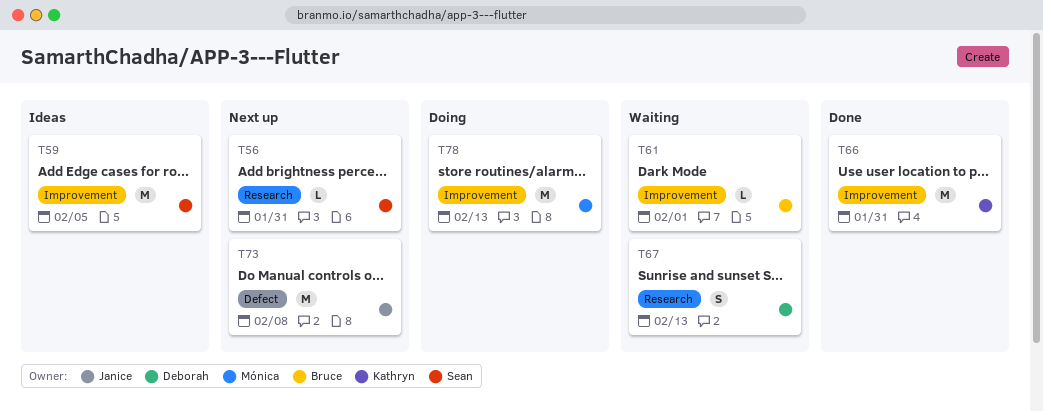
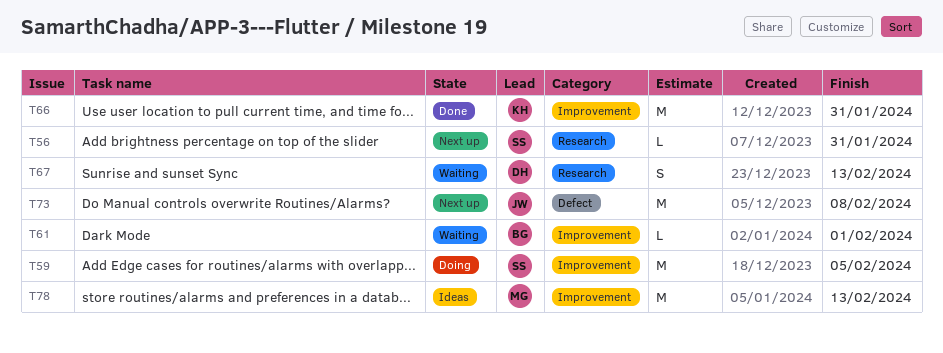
T59, status: Ideas -> Doing
T78, status: Doing -> Ideas

